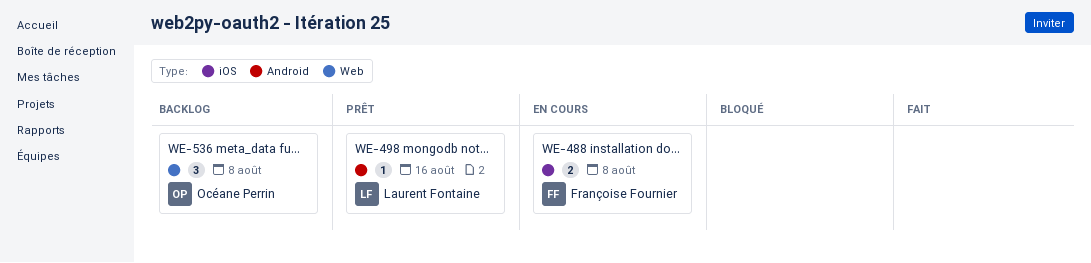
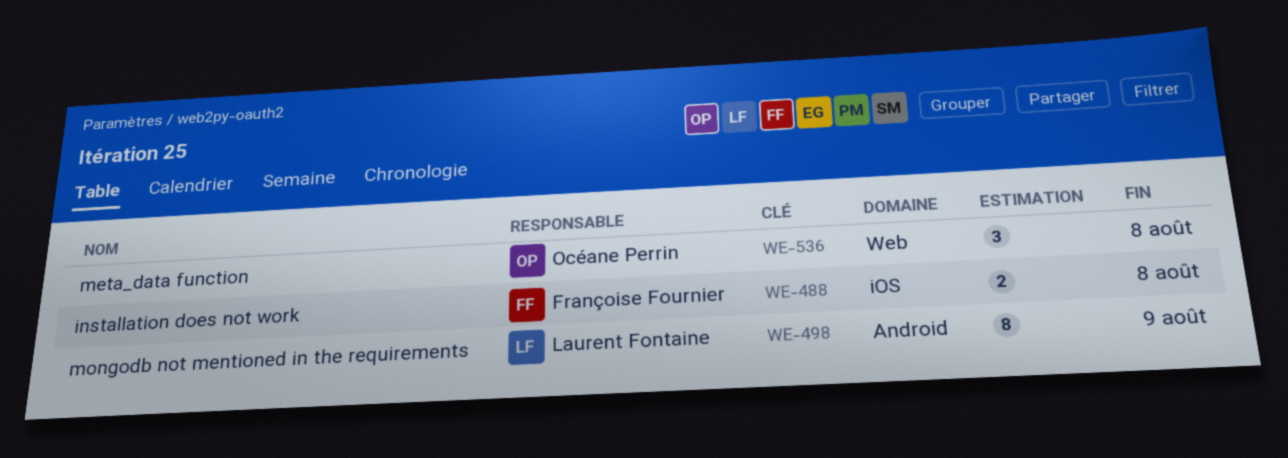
WE-498, estimate: 1 -> 8
WE-498, due: Aug 16 -> Aug 9

